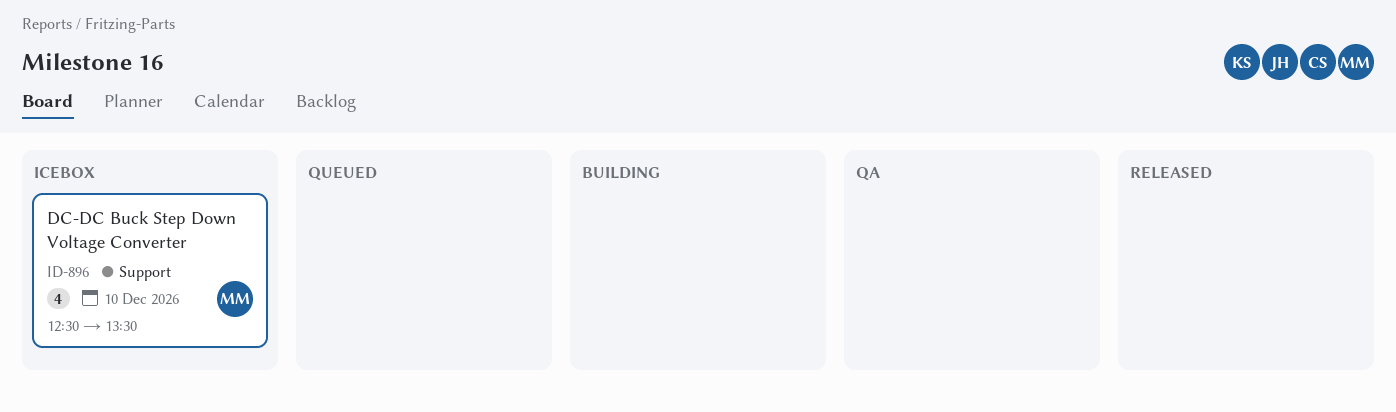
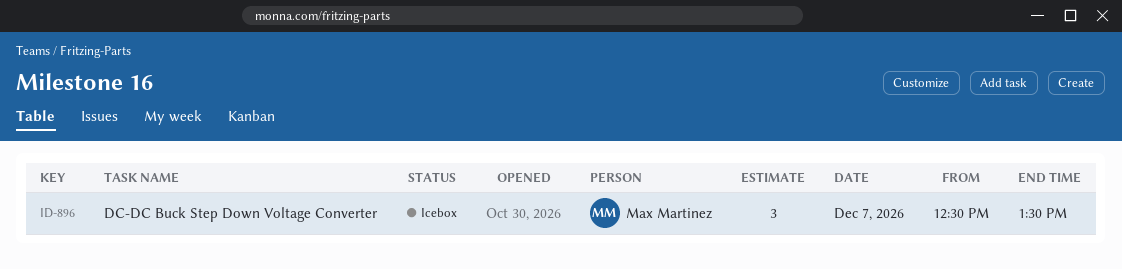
ID-896, estimate: 4 -> 3
ID-896, day: Dec 10 -> Dec 7

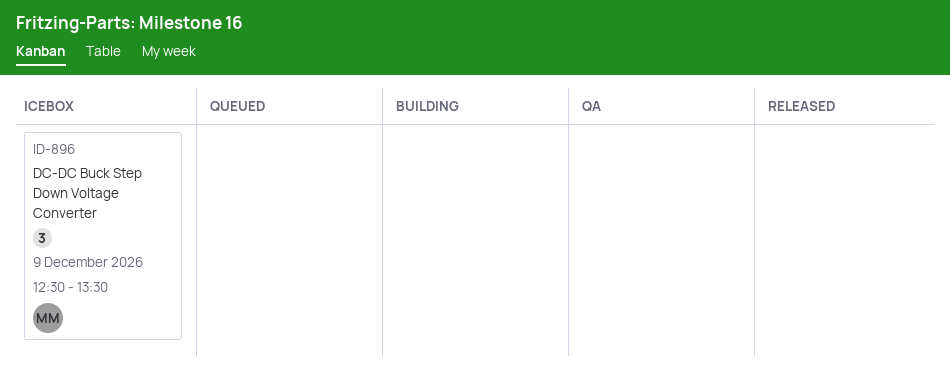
ID-896, day: Dec 7 -> Dec 9

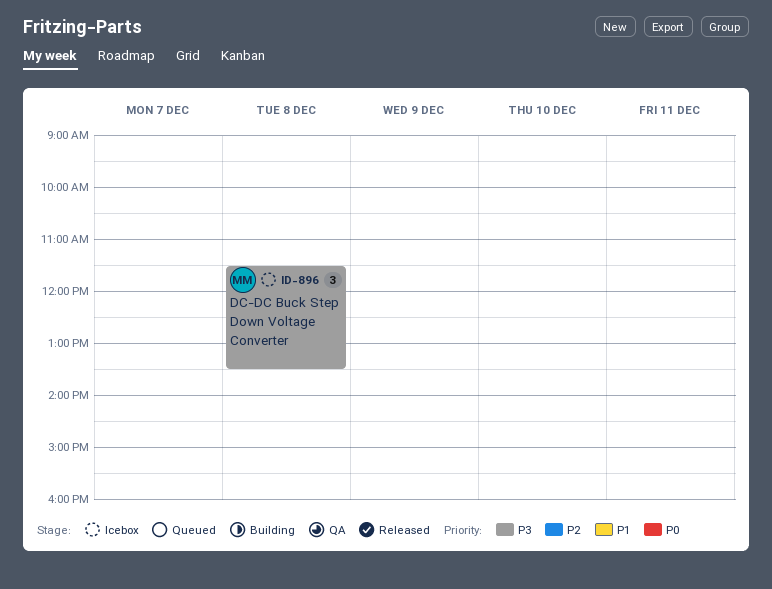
ID-896, day: Dec 9 -> Dec 8
ID-896, begins: 12:30 -> 11:30

